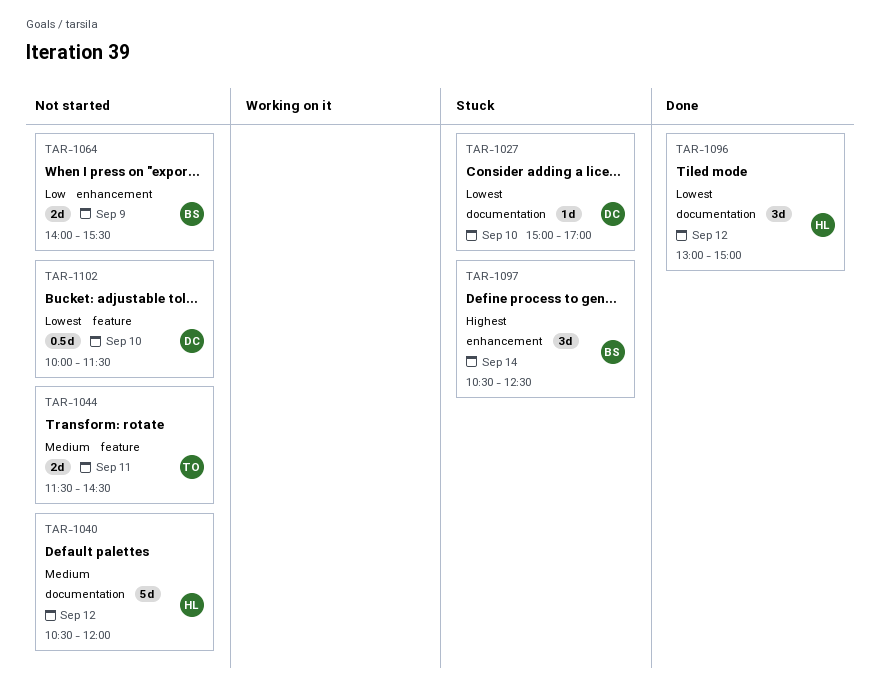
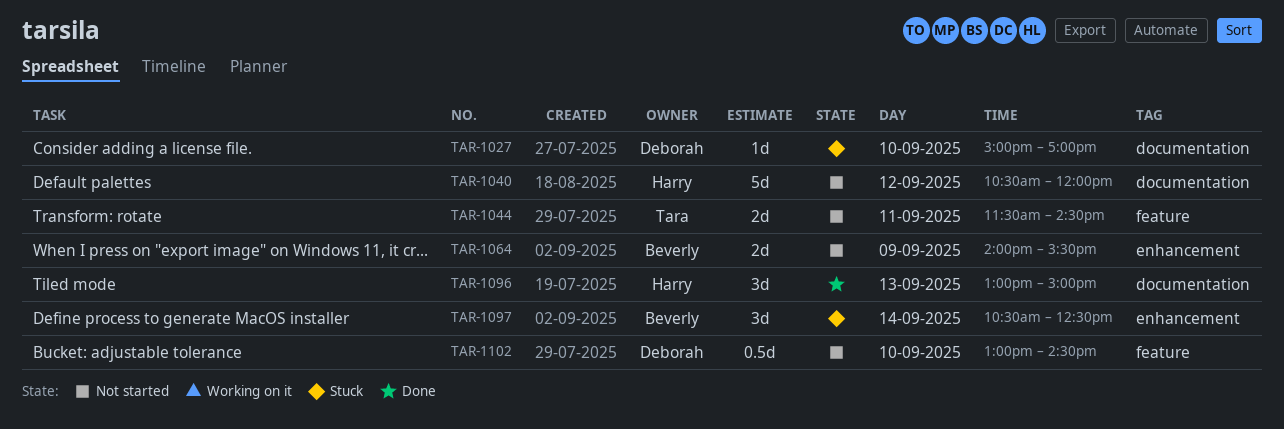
TAR-1096, day: Sep 12 -> Sep 13
TAR-1102, begins: 10:00 -> 13:00
TAR-1102, ends: 11:30 -> 14:30

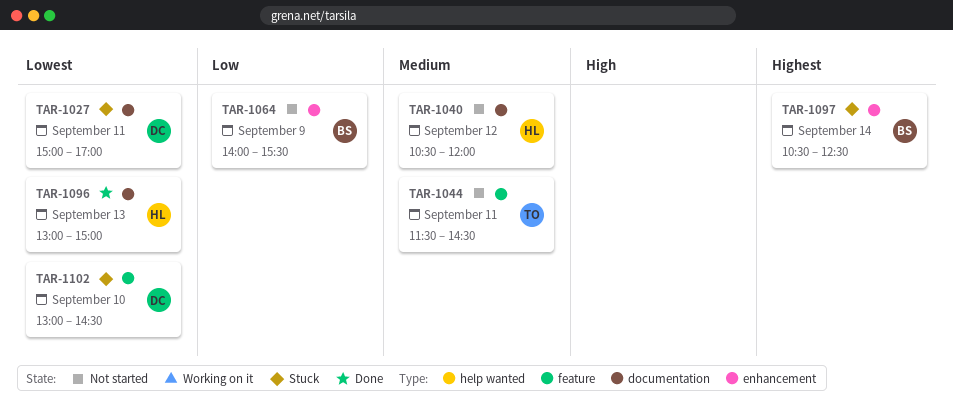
TAR-1027, day: Sep 10 -> Sep 11
TAR-1102, status: Not started -> Stuck

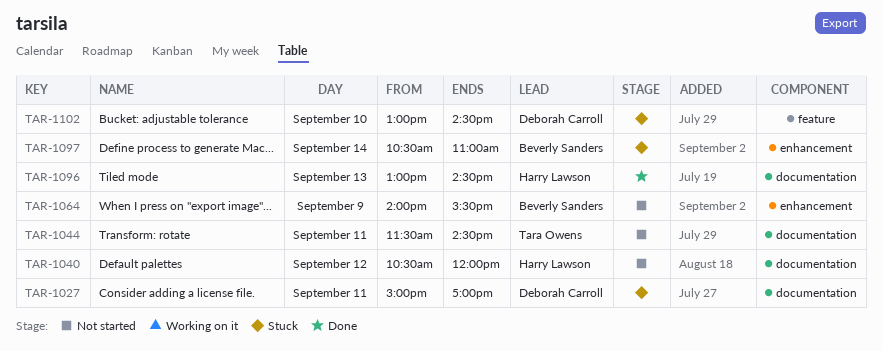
TAR-1044, label: feature -> documentation
TAR-1096, ends: 15:00 -> 14:30
TAR-1097, ends: 12:30 -> 11:00

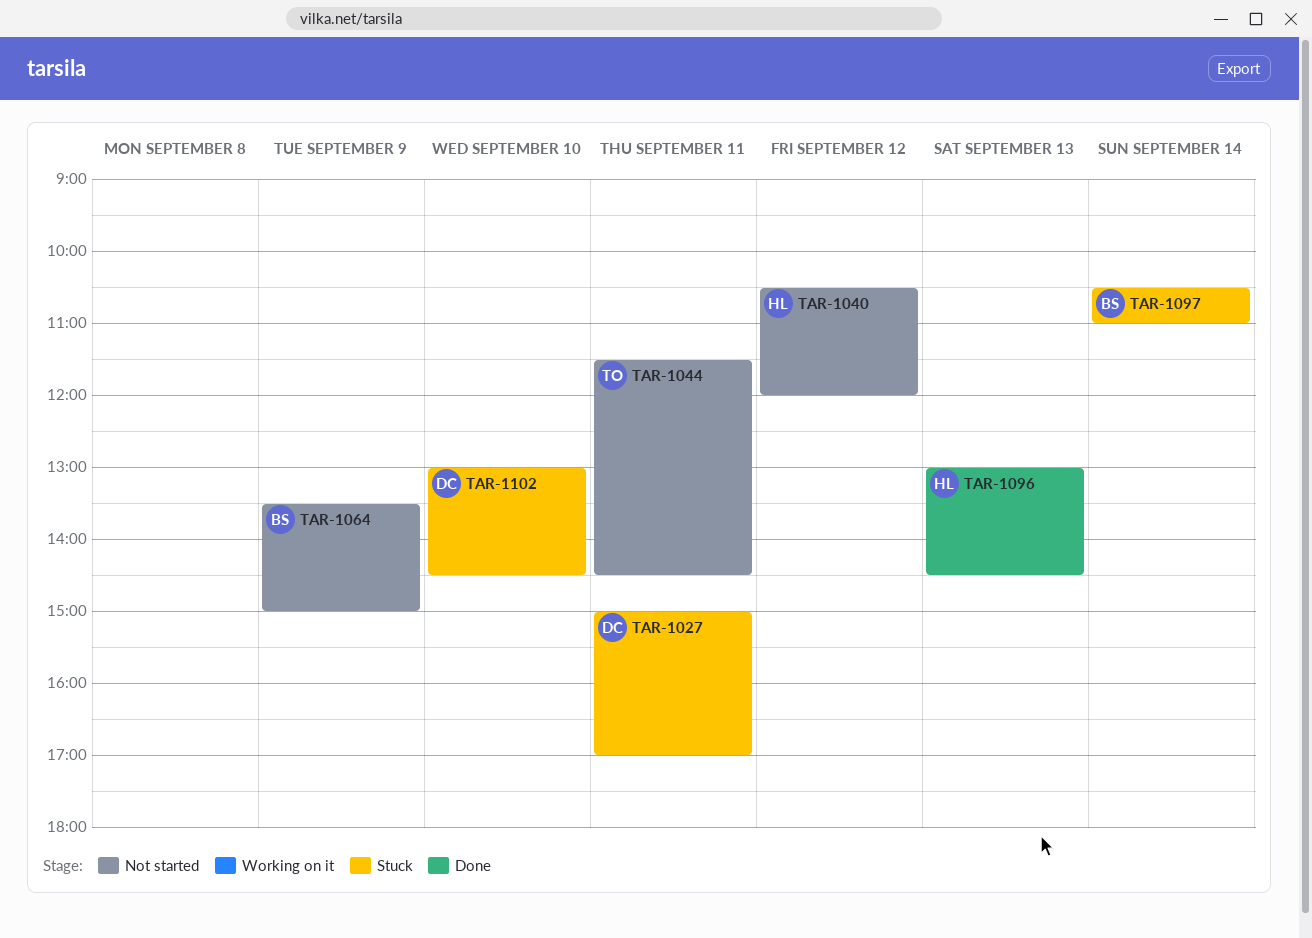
TAR-1064, begins: 14:00 -> 13:30
TAR-1064, ends: 15:30 -> 15:00

